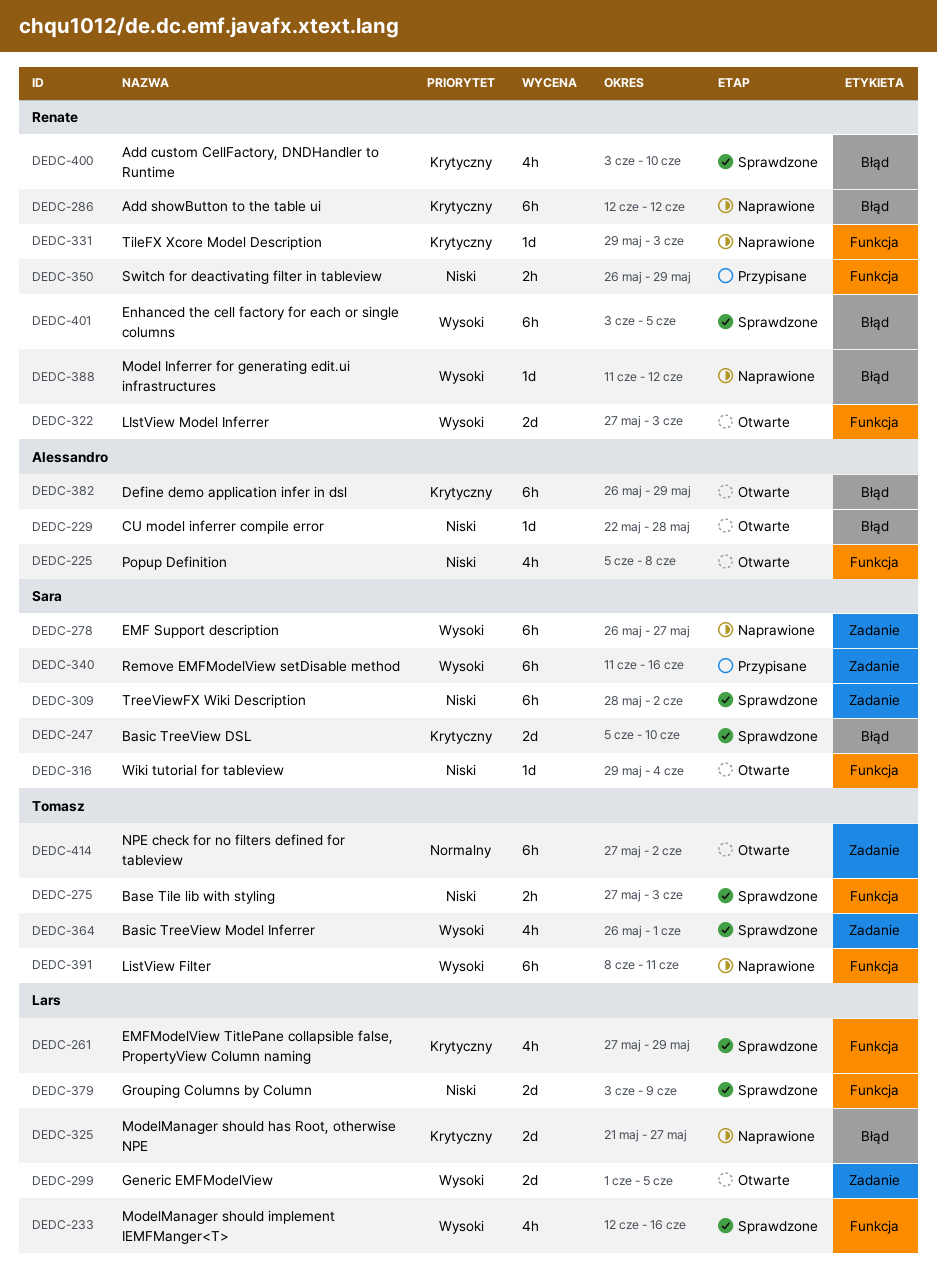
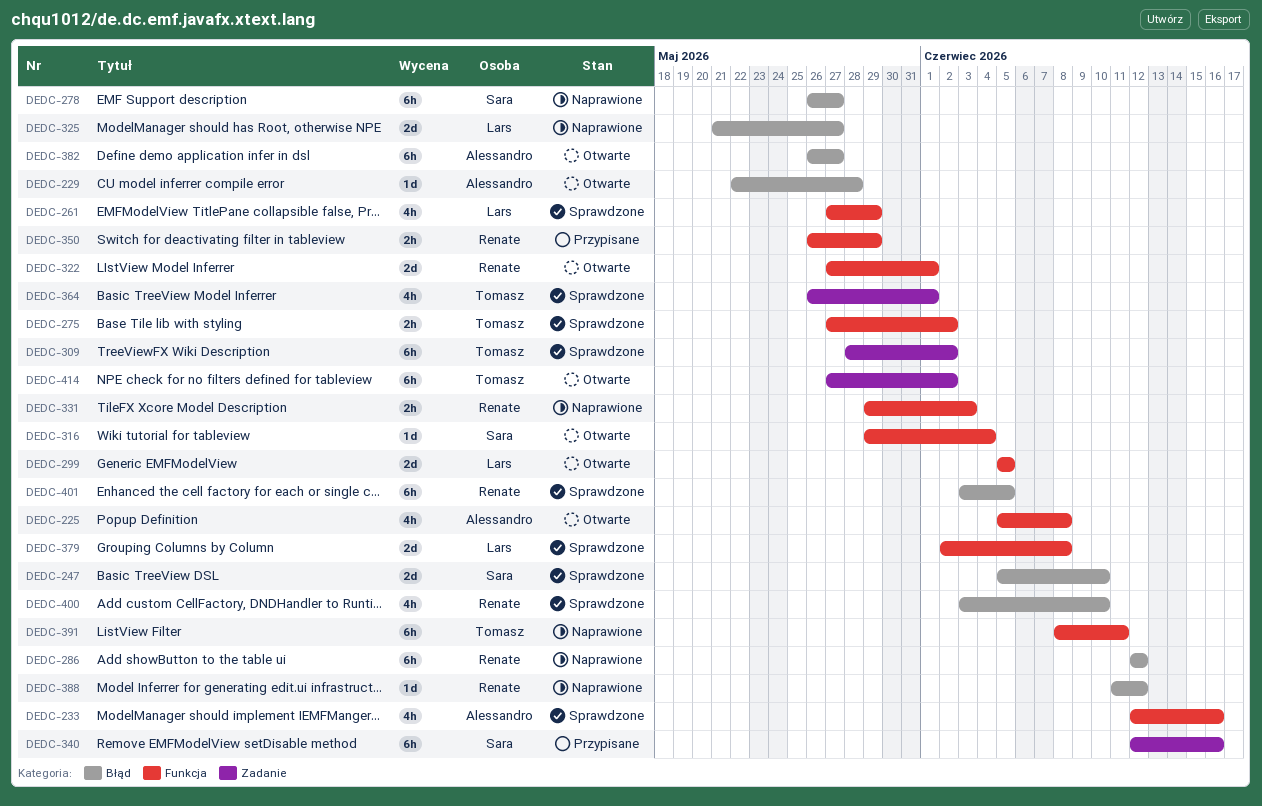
DEDC-233, owner: Lars -> Alessandro
DEDC-275, due: Jun 3 -> Jun 2
DEDC-278, label: Zadanie -> Błąd
DEDC-299, label: Zadanie -> Funkcja
DEDC-299, start: Jun 1 -> Jun 5
DEDC-309, owner: Sara -> Tomasz
DEDC-322, due: Jun 3 -> Jun 1
DEDC-331, estimate: 1d -> 2h
DEDC-340, start: Jun 11 -> Jun 12
DEDC-379, start: Jun 3 -> Jun 2
DEDC-379, due: Jun 9 -> Jun 8
DEDC-382, due: May 29 -> May 27

